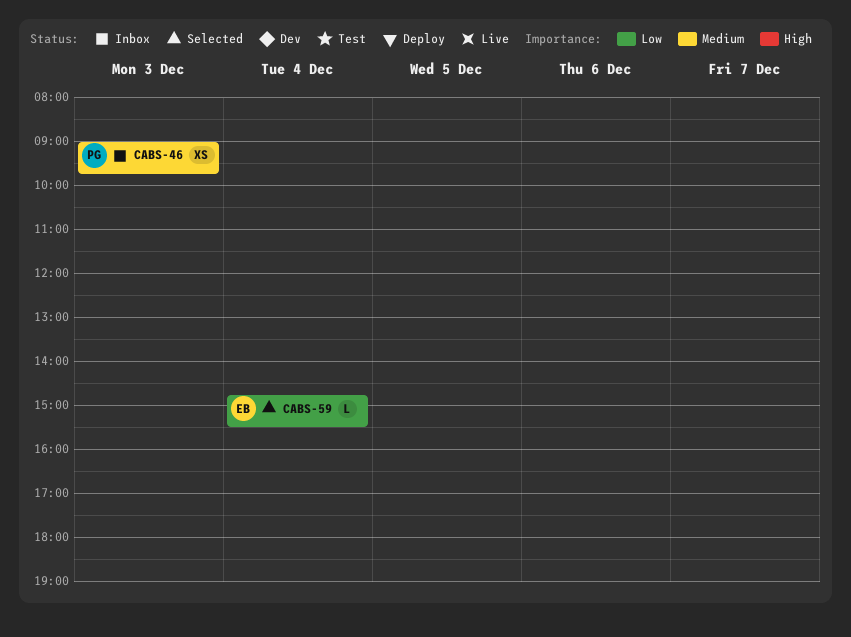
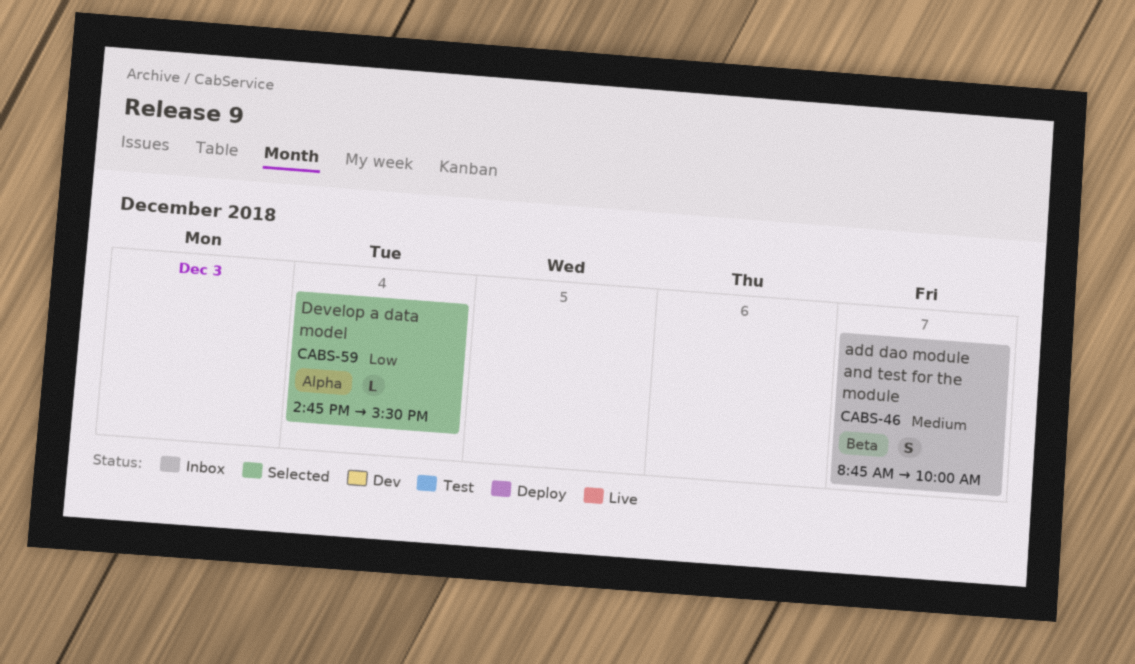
CABS-46, estimate: XS -> S
CABS-46, day: Dec 3 -> Dec 7
CABS-46, begins: 09:00 -> 08:45
CABS-46, ends: 09:45 -> 10:00

